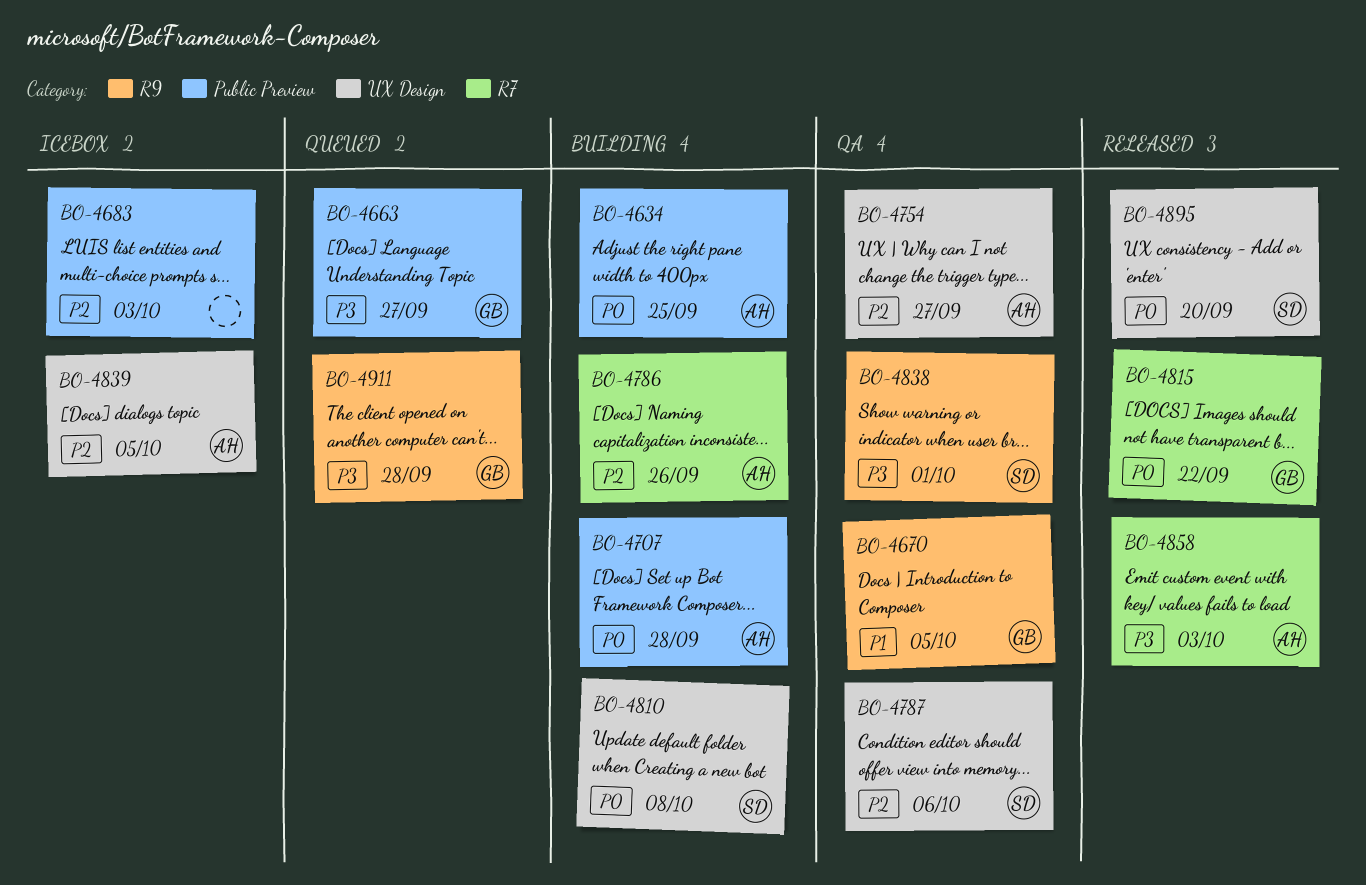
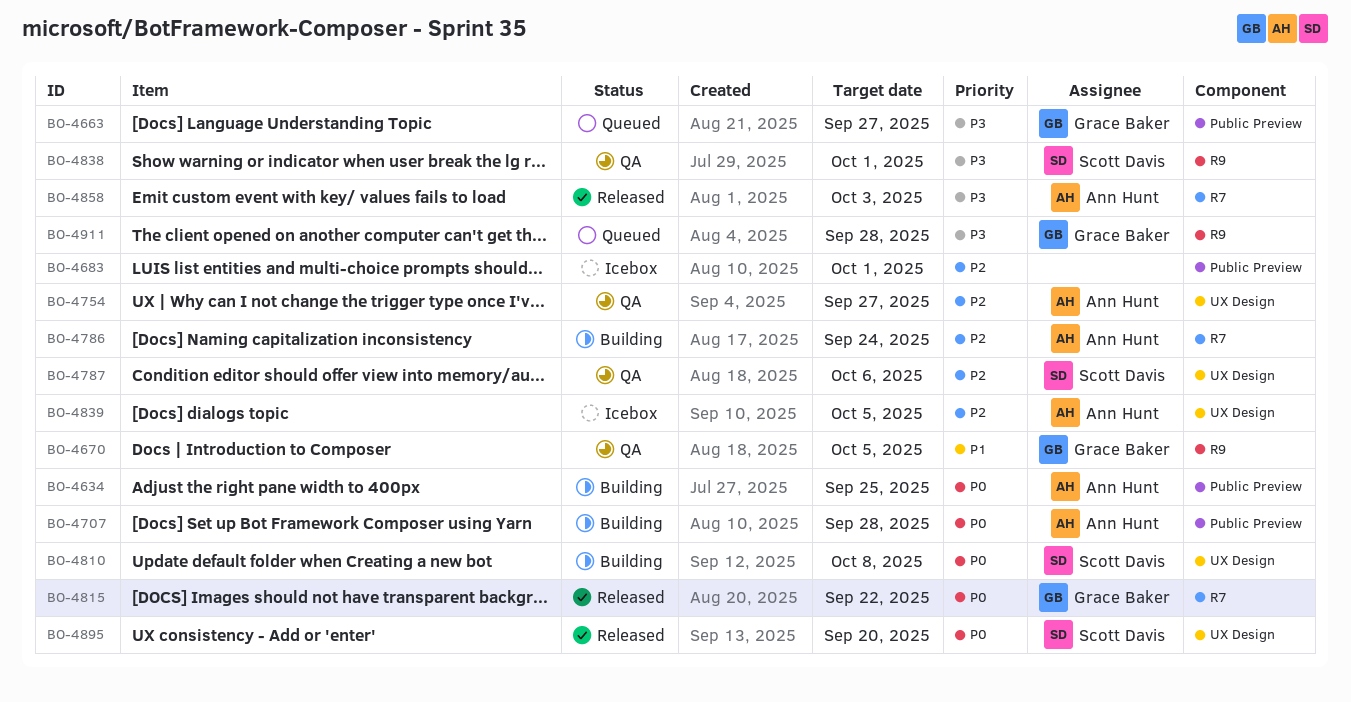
BO-4683, due: Oct 3 -> Oct 1
BO-4786, due: Sep 26 -> Sep 24

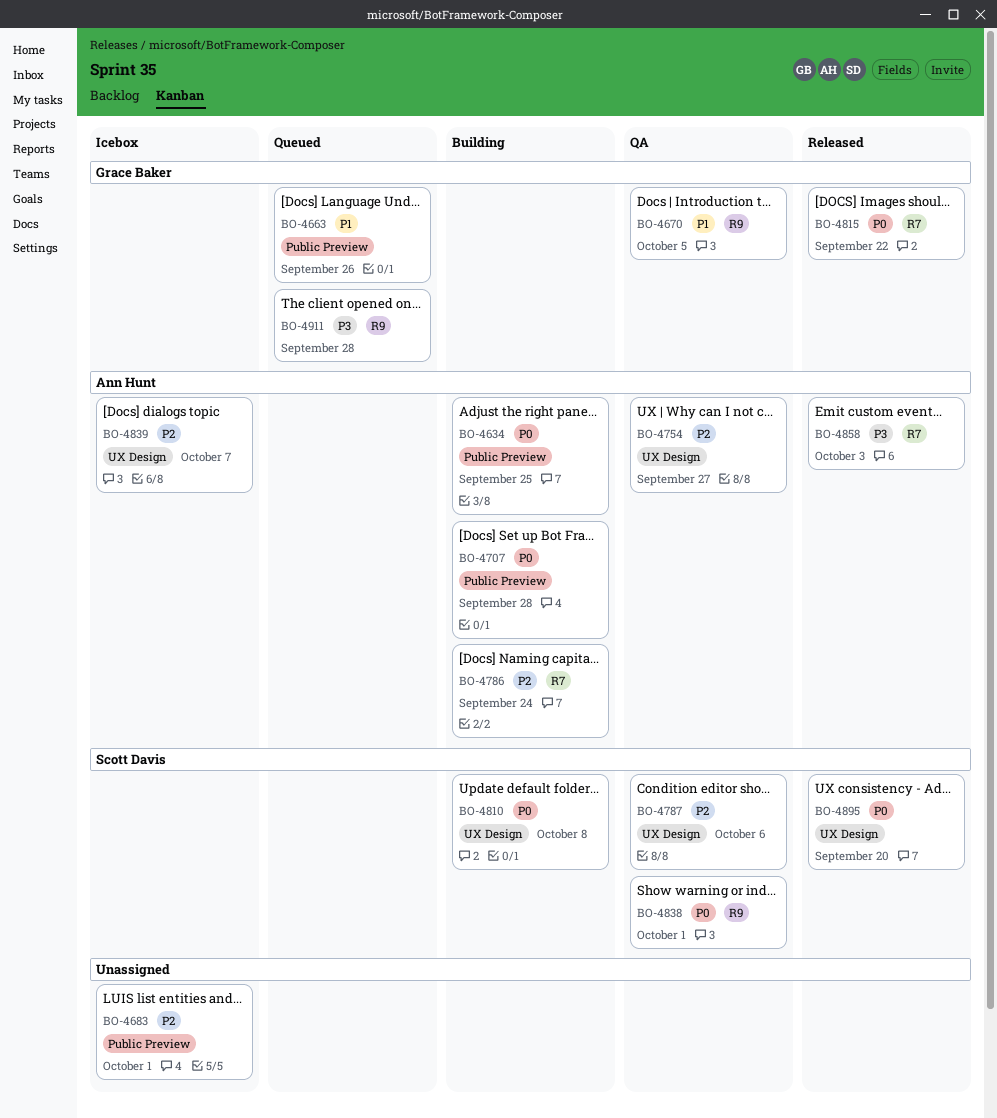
BO-4663, priority: P3 -> P1
BO-4663, due: Sep 27 -> Sep 26
BO-4838, priority: P3 -> P0
BO-4839, due: Oct 5 -> Oct 7

